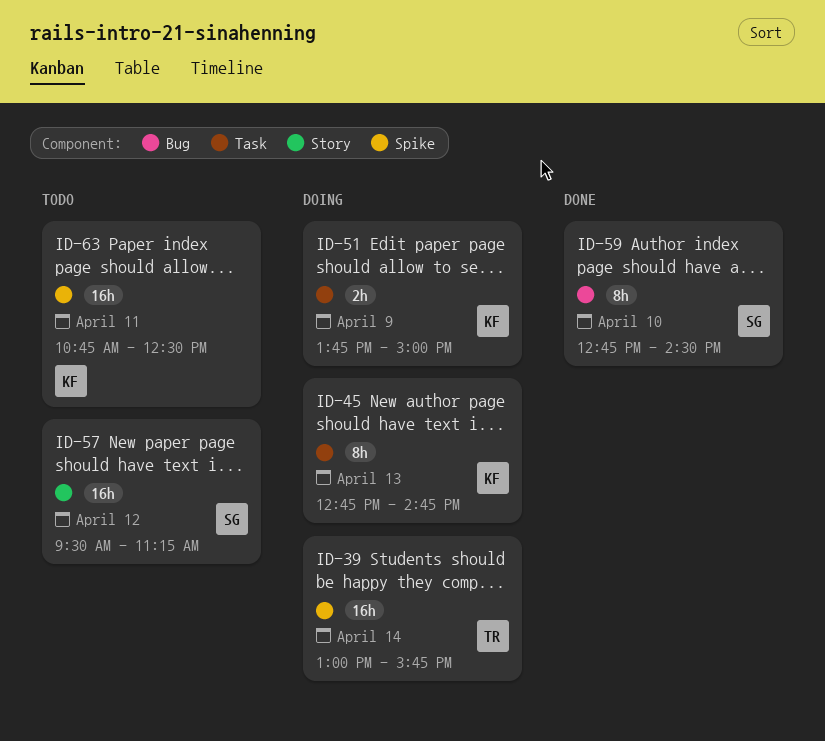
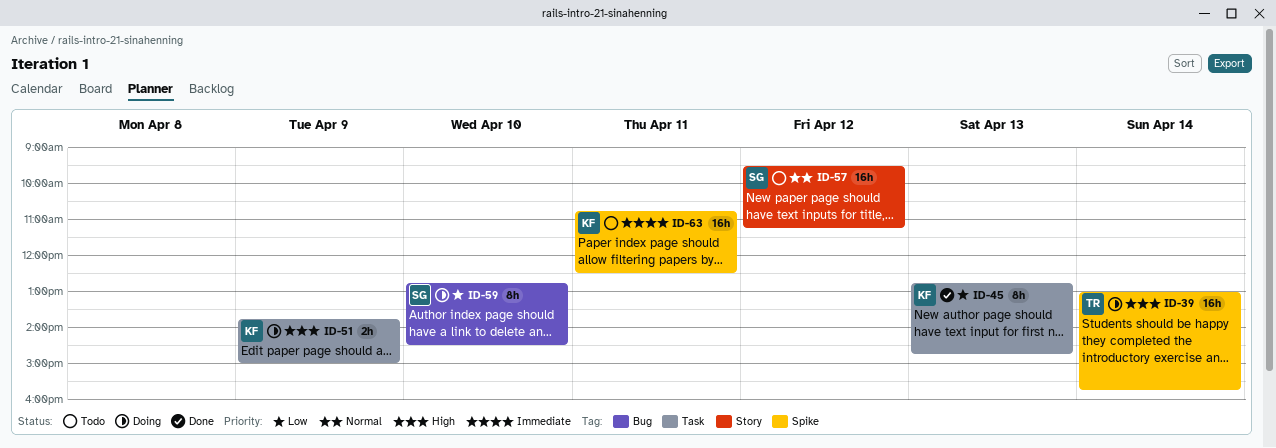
ID-45, status: Doing -> Done
ID-59, status: Done -> Doing

